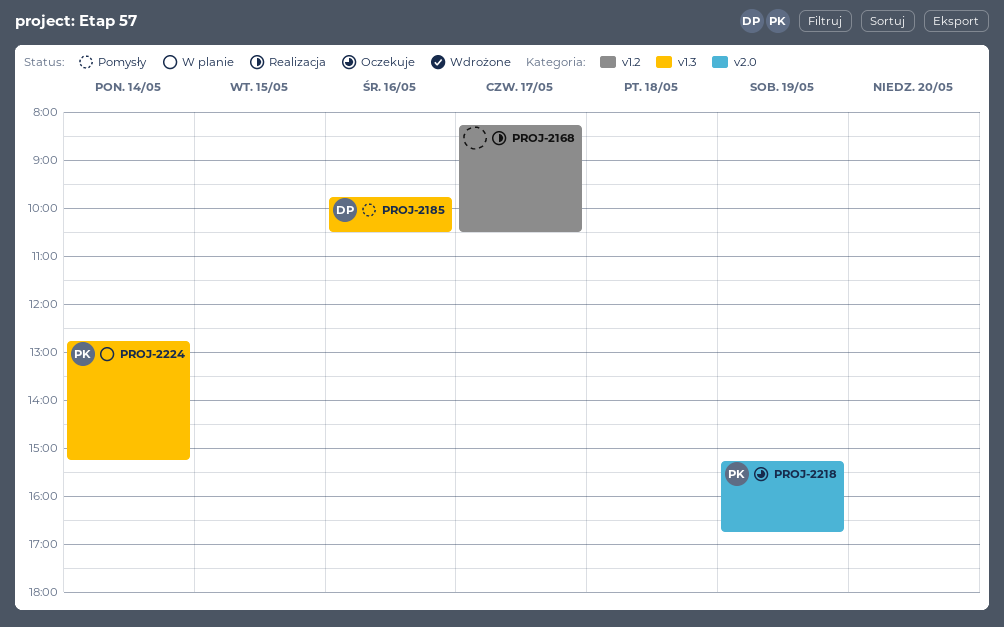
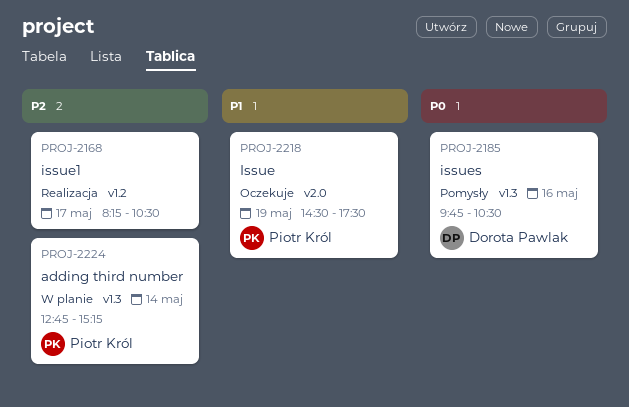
PROJ-2218, begins: 15:15 -> 14:30
PROJ-2218, ends: 16:45 -> 17:30

